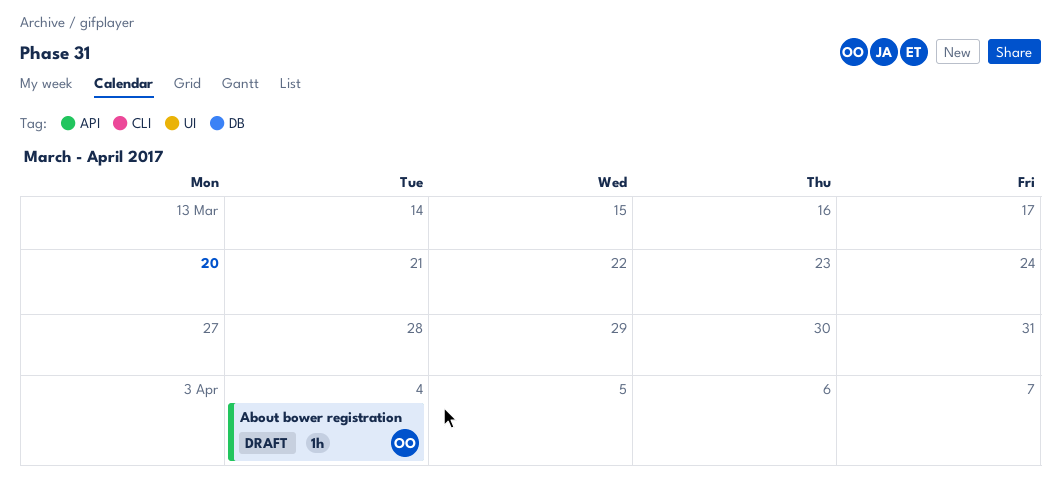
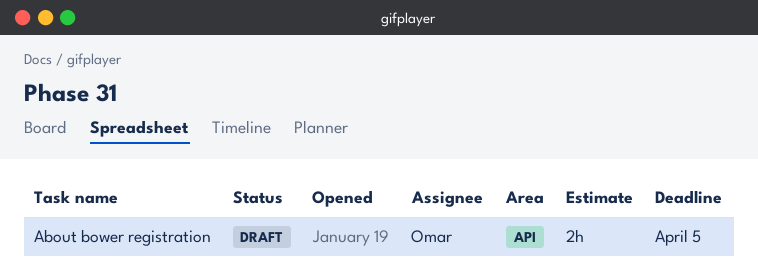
About bower registration, estimate: 1h -> 2h
About bower registration, due: Apr 4 -> Apr 5

